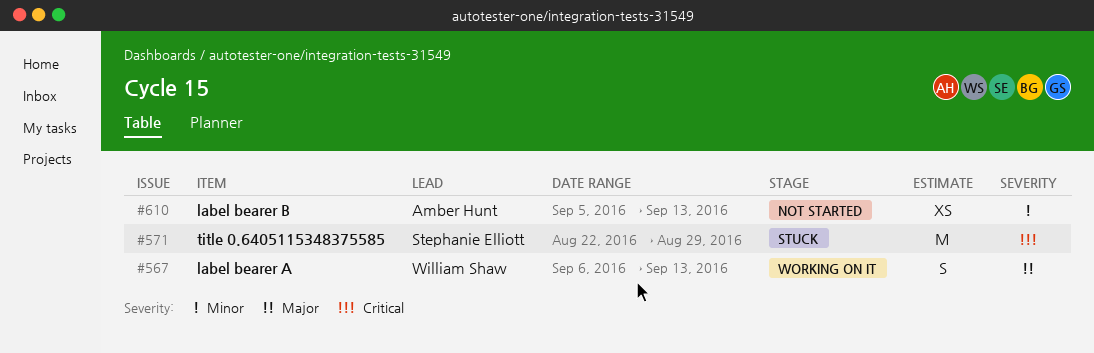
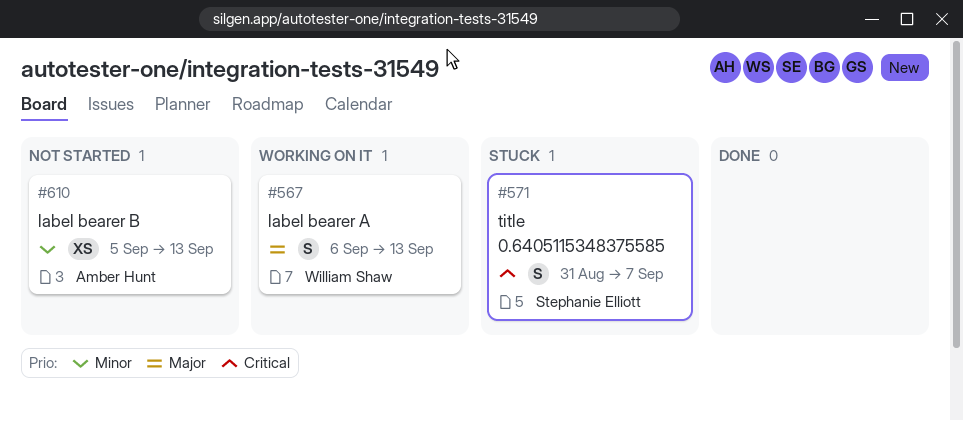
#571, estimate: M -> S
#571, start: Aug 22 -> Aug 31
#571, due: Aug 29 -> Sep 7

